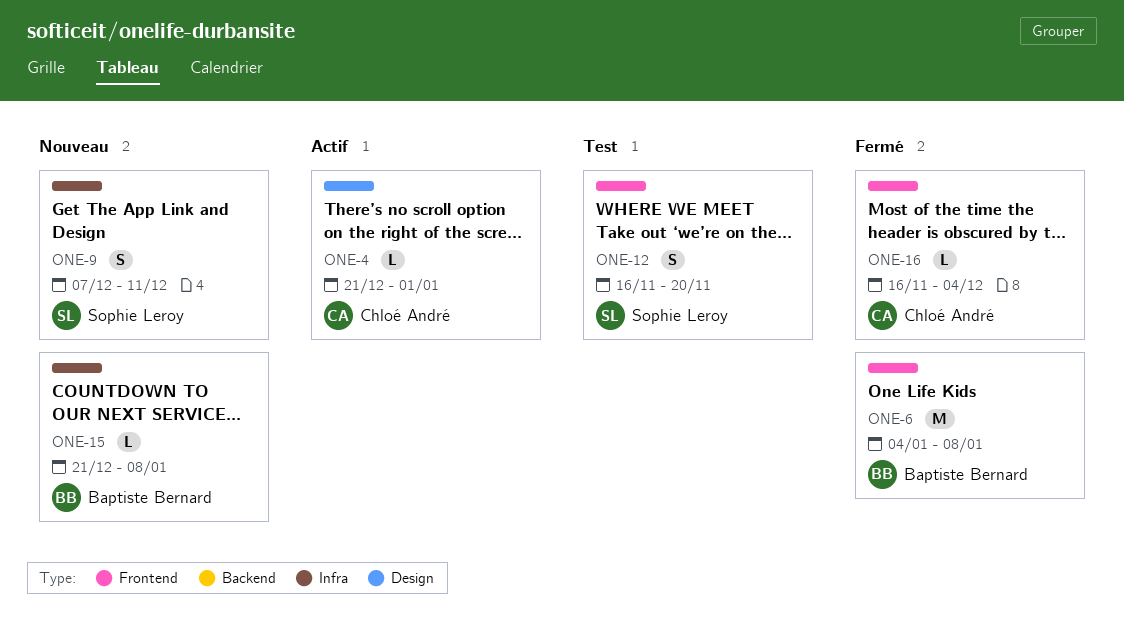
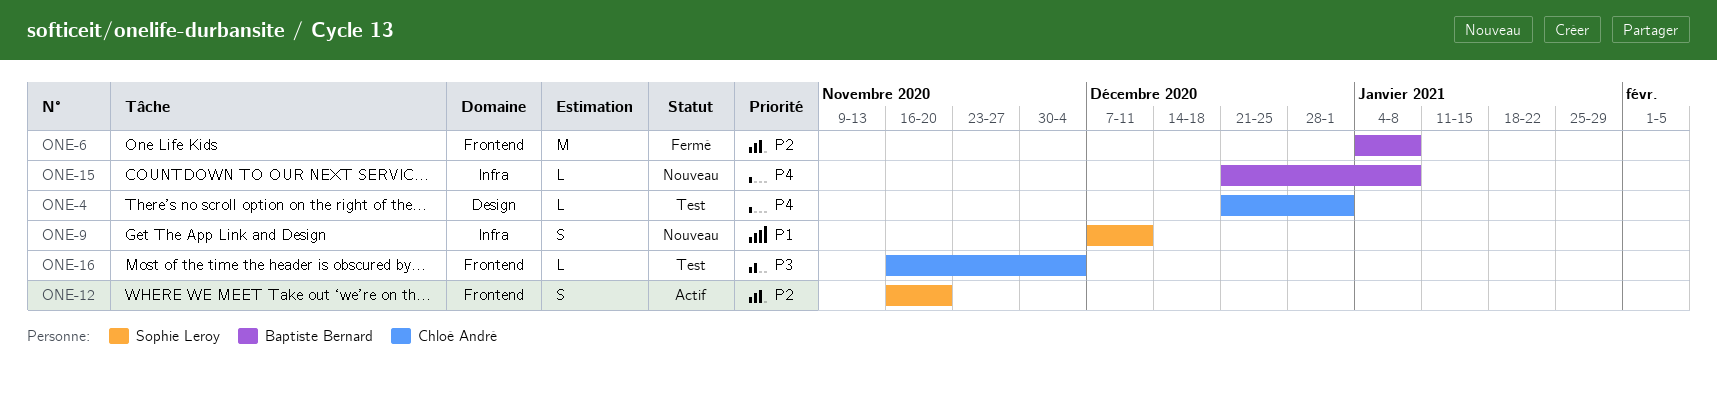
ONE-4, status: Actif -> Test
ONE-12, status: Test -> Actif
ONE-16, status: Fermé -> Test

